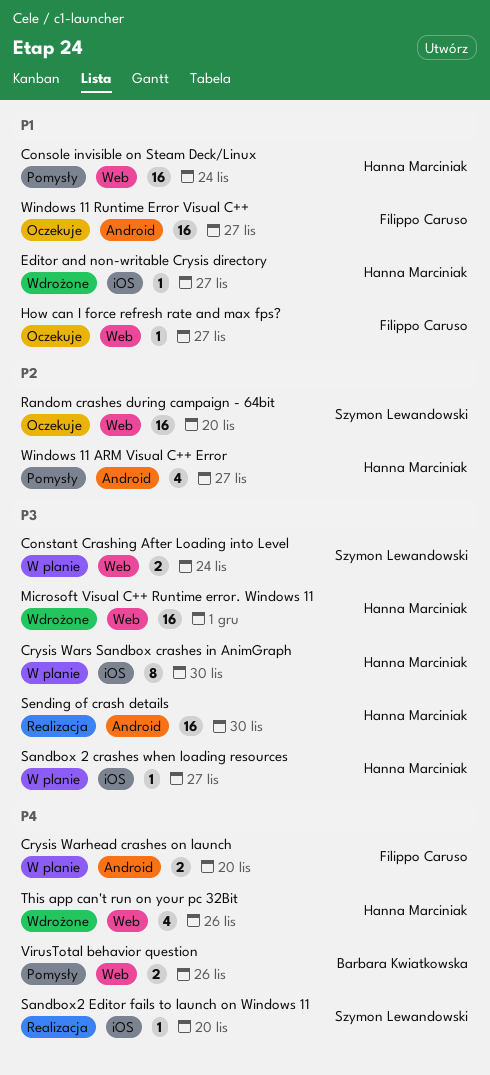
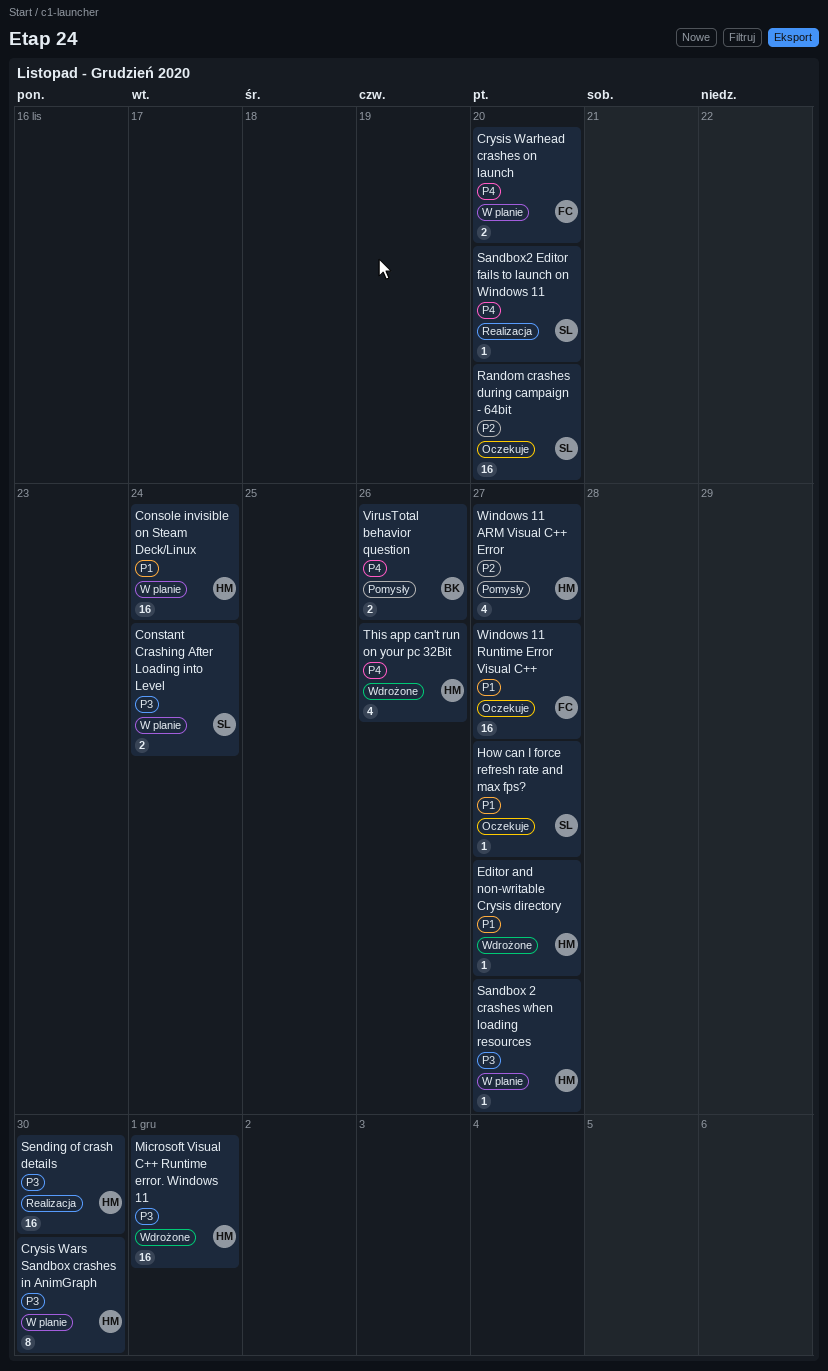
Console invisible on Steam Deck/Linux, status: Pomysły -> W planie
How can I force refresh rate and max fps?, owner: Filippo Caruso -> Szymon Lewandowski

